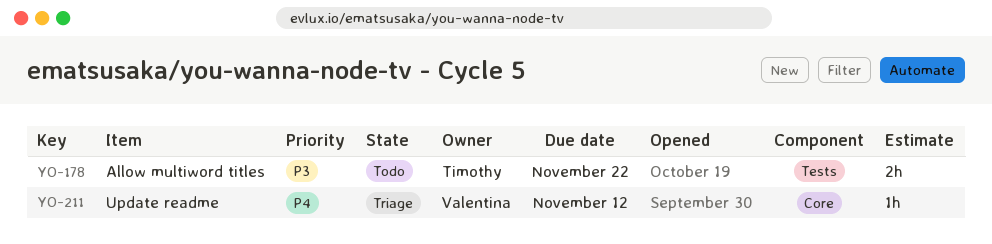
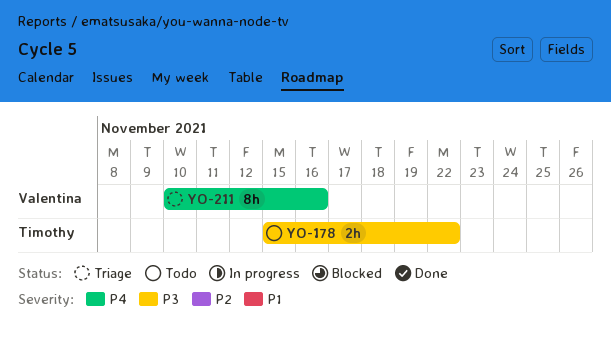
YO-211, estimate: 1h -> 8h
YO-211, due: Nov 12 -> Nov 16

